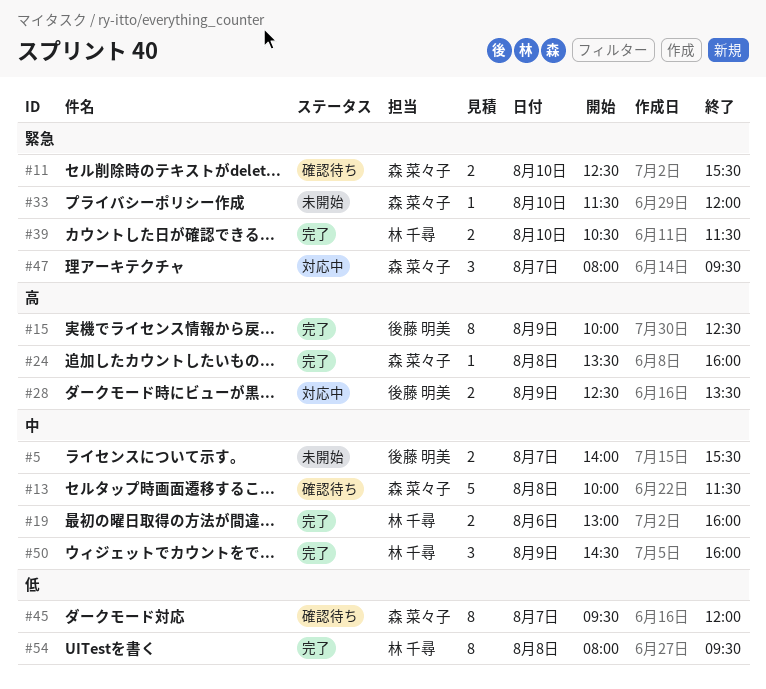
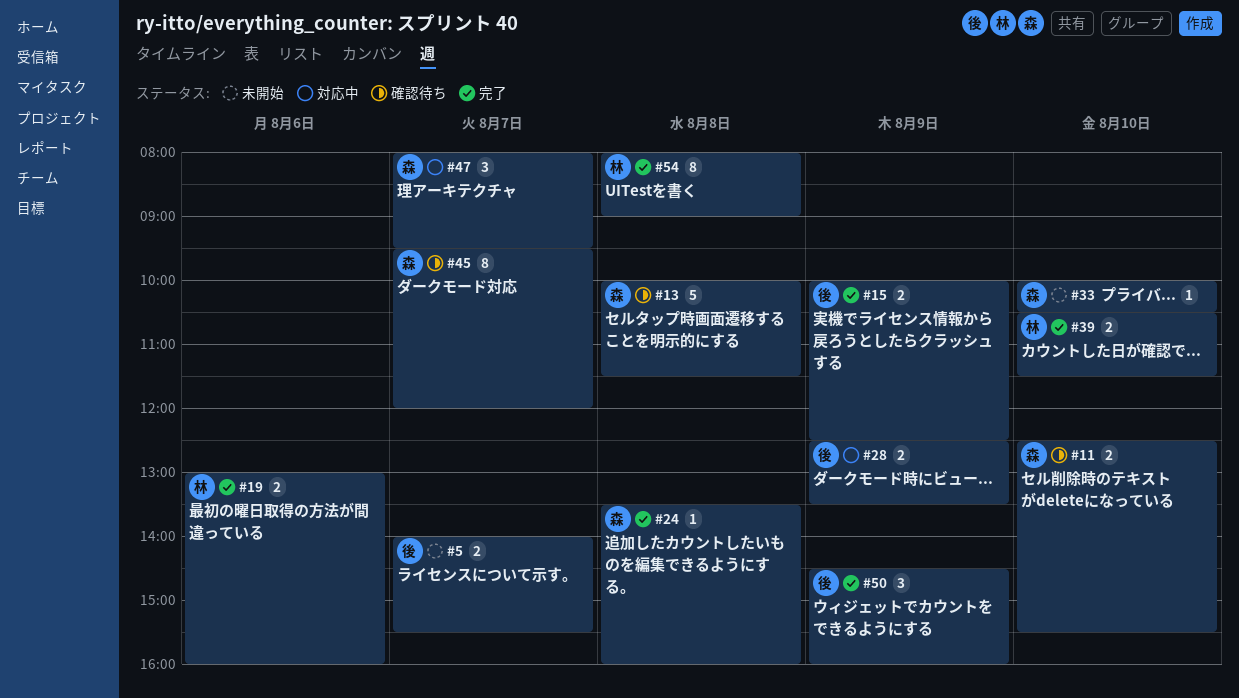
#15, estimate: 8 -> 2
#33, begins: 11:30 -> 10:00
#33, ends: 12:00 -> 10:30
#50, owner: 林 千尋 -> 後藤 明美
#54, ends: 09:30 -> 09:00

